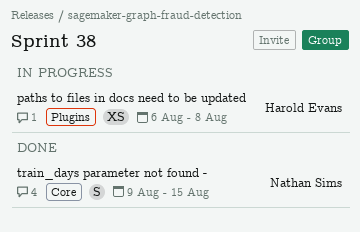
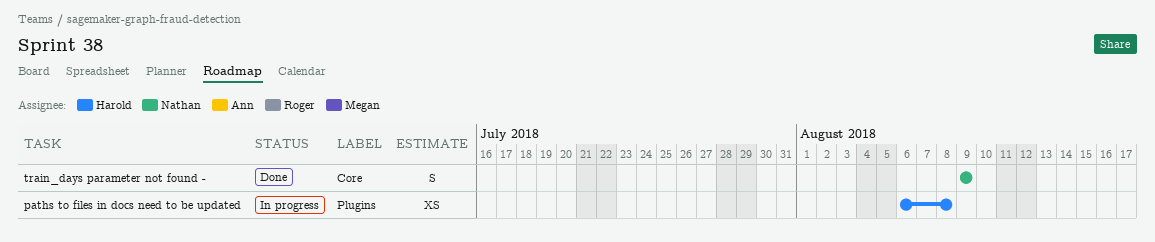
train_days parameter not found -, due: Aug 15 -> Aug 9

